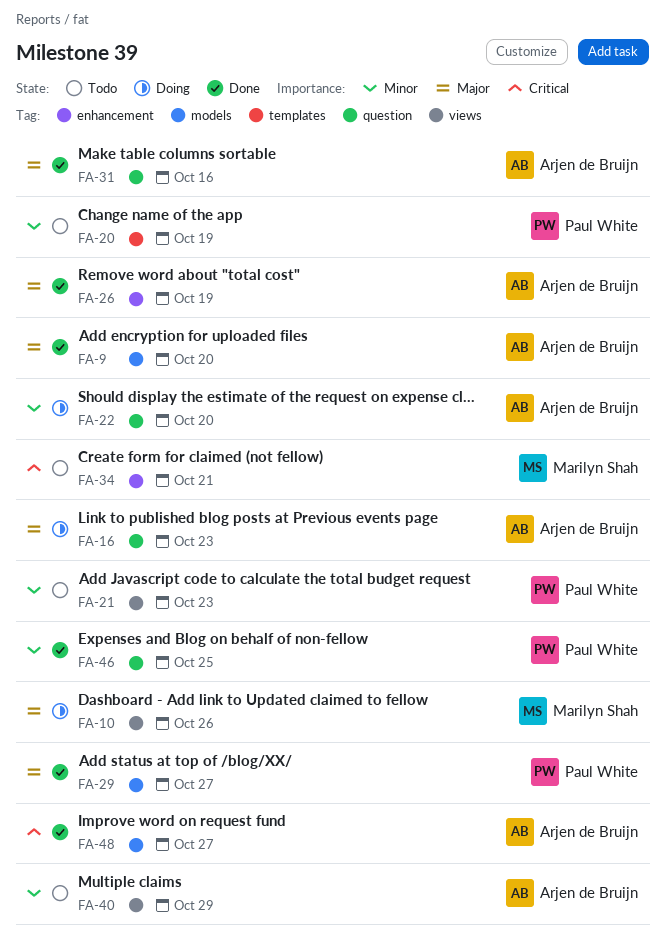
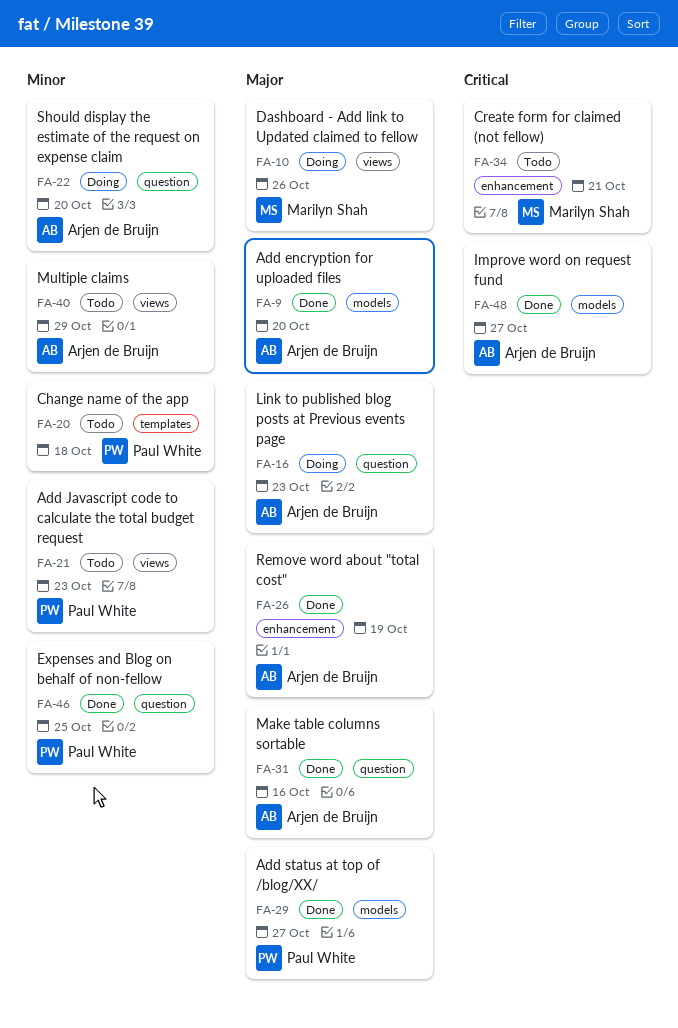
FA-20, due: Oct 19 -> Oct 18

